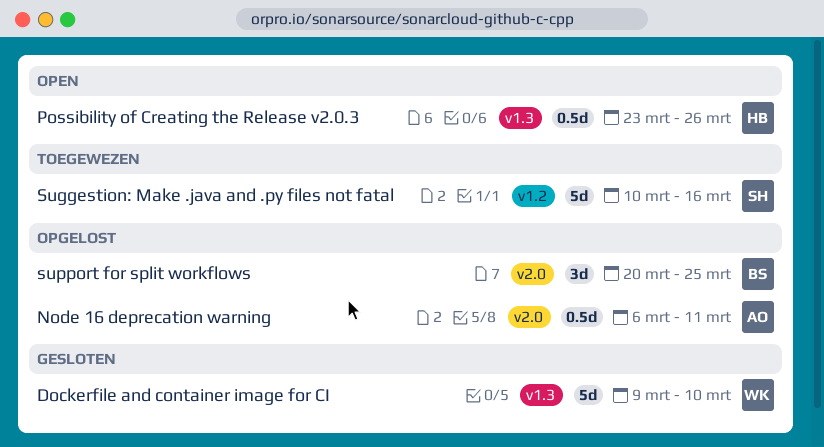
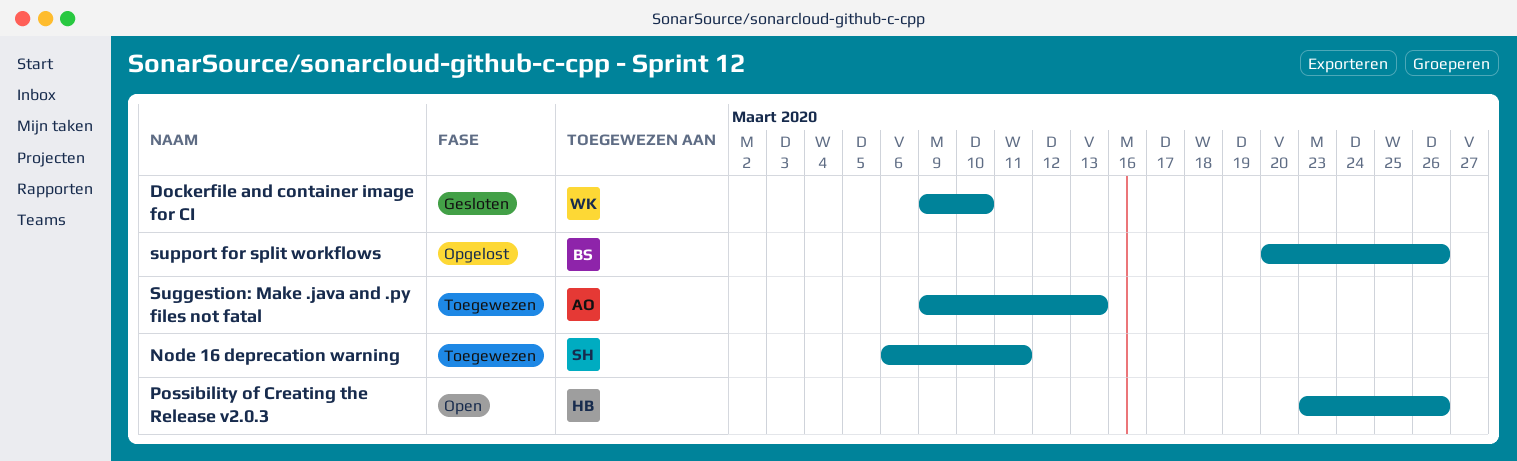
Node 16 deprecation warning, status: Opgelost -> Toegewezen
Node 16 deprecation warning, owner: AO -> SH
Suggestion: Make .java and .py files not fatal, owner: SH -> AO
Suggestion: Make .java and .py files not fatal, start: Mar 10 -> Mar 9
Suggestion: Make .java and .py files not fatal, due: Mar 16 -> Mar 13
support for split workflows, due: Mar 25 -> Mar 26

